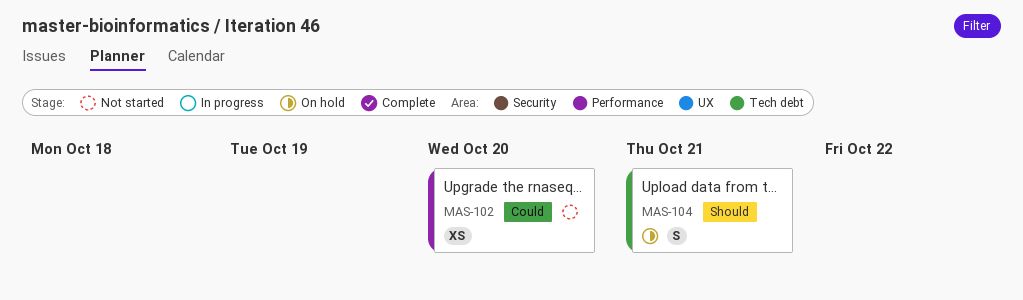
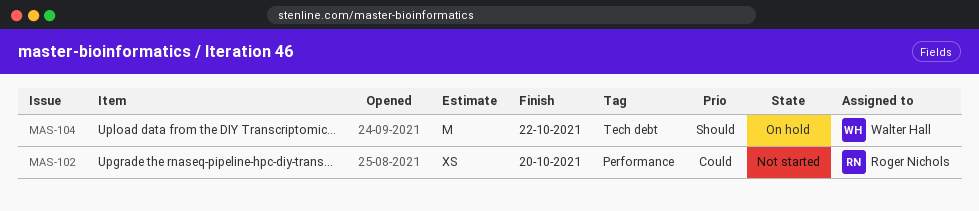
MAS-104, estimate: S -> M
MAS-104, due: Oct 21 -> Oct 22

